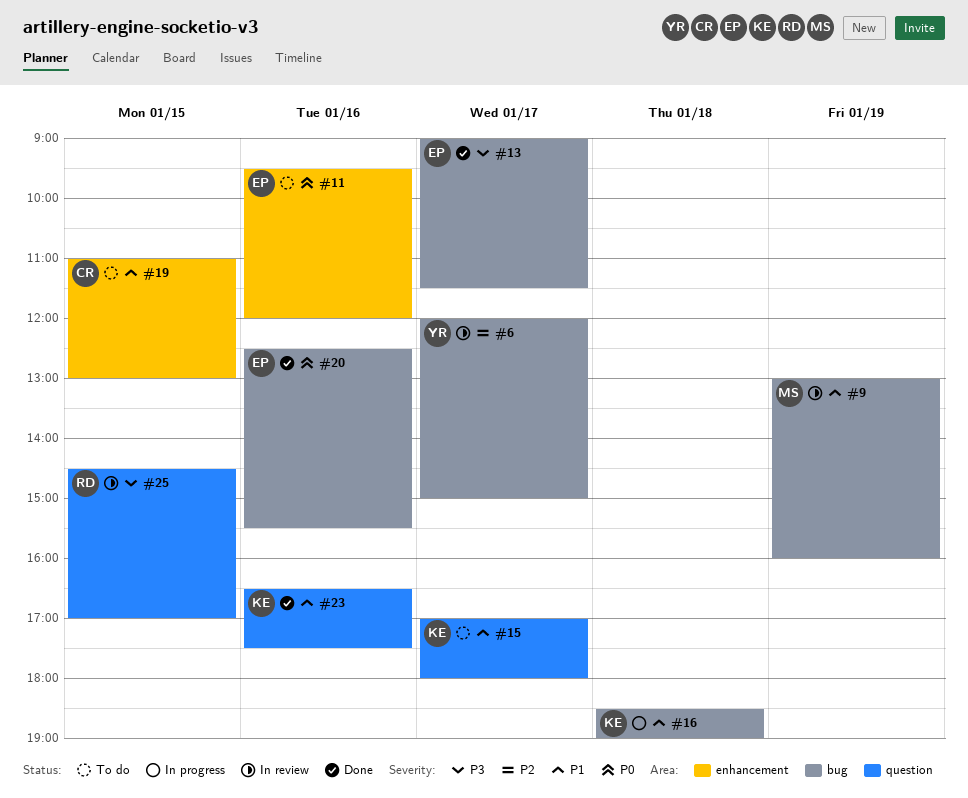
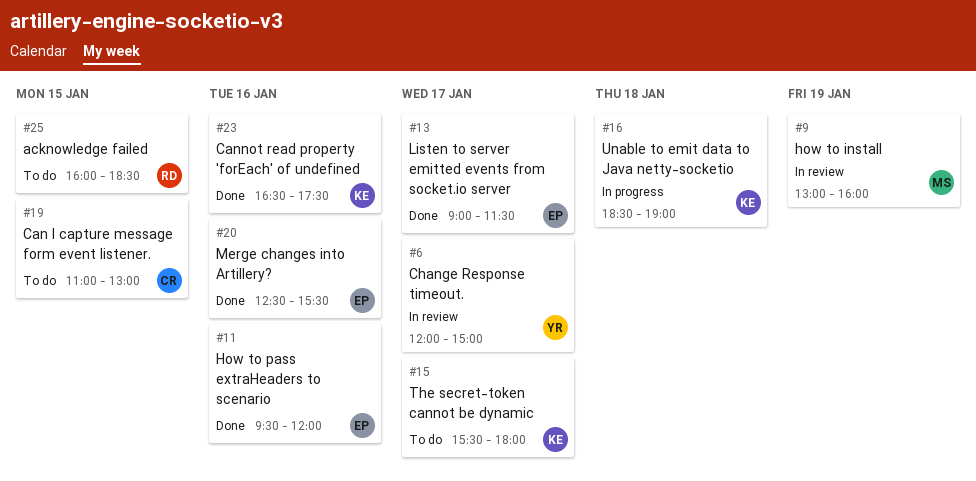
#11, status: To do -> Done
#15, begins: 17:00 -> 15:30
#25, status: In review -> To do
#25, begins: 14:30 -> 16:00
#25, ends: 17:00 -> 18:30

